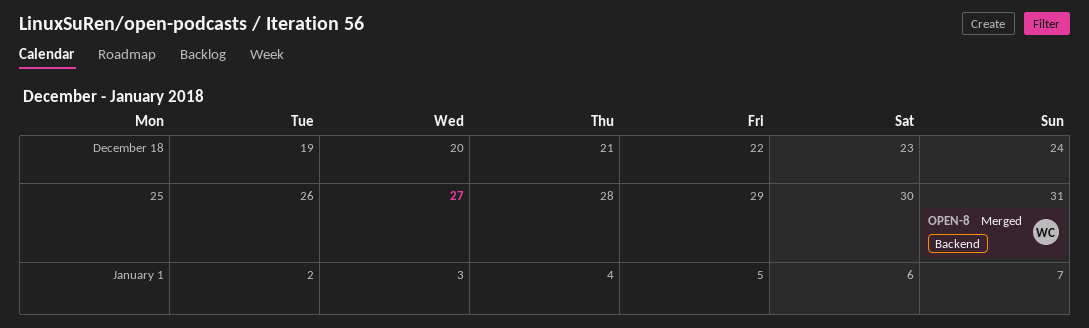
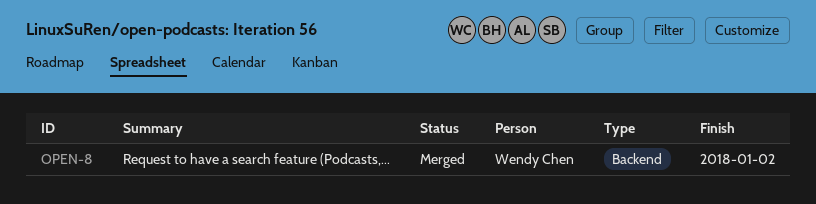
OPEN-8, due: Dec 31 -> Jan 2

